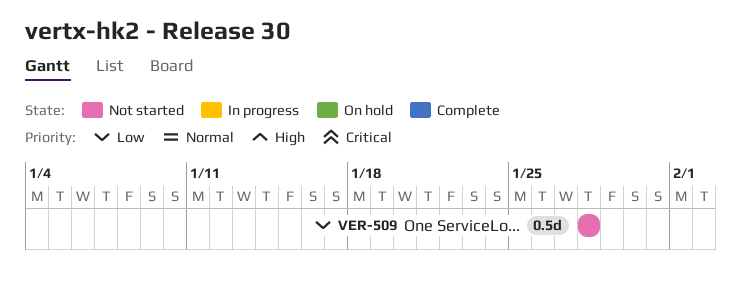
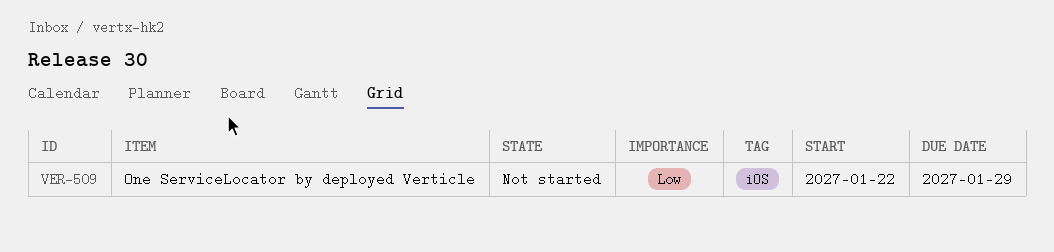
VER-509, start: Jan 28 -> Jan 22
VER-509, due: Jan 28 -> Jan 29

